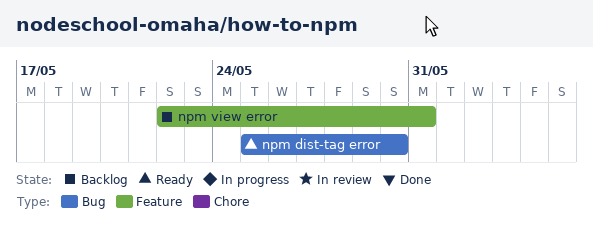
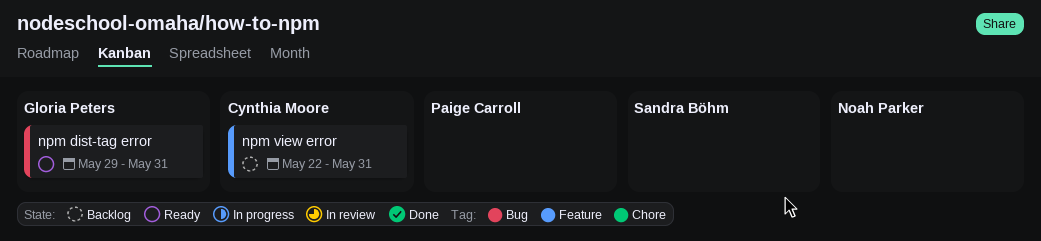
npm dist-tag error, start: May 25 -> May 29
npm dist-tag error, due: May 30 -> May 31

